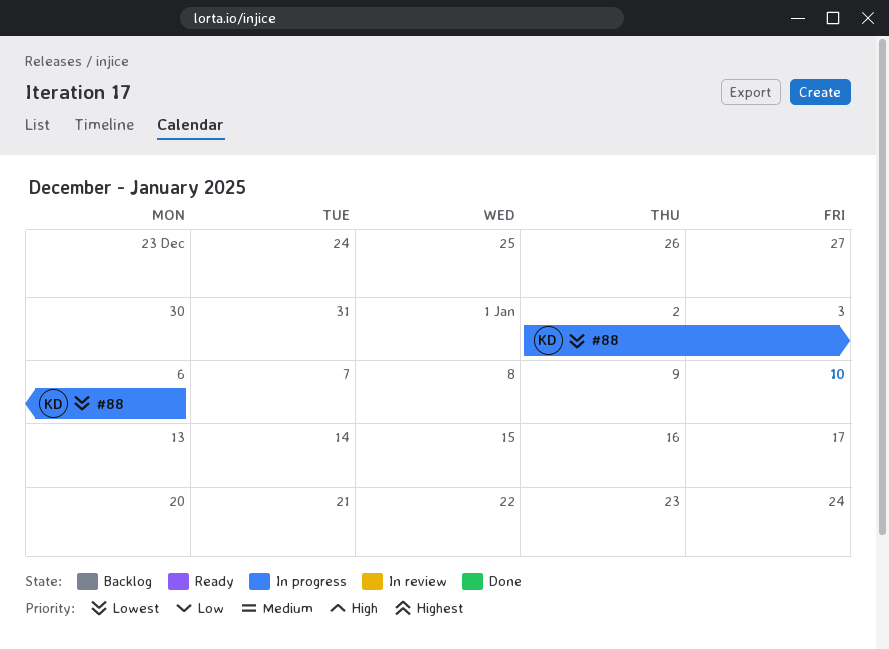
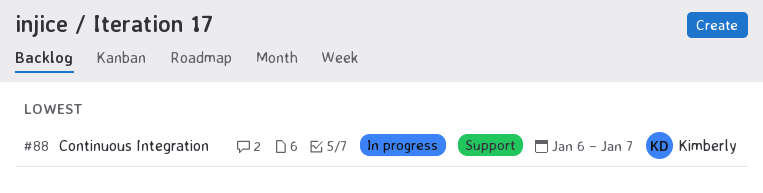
#88, start: Jan 2 -> Jan 6
#88, due: Jan 6 -> Jan 7

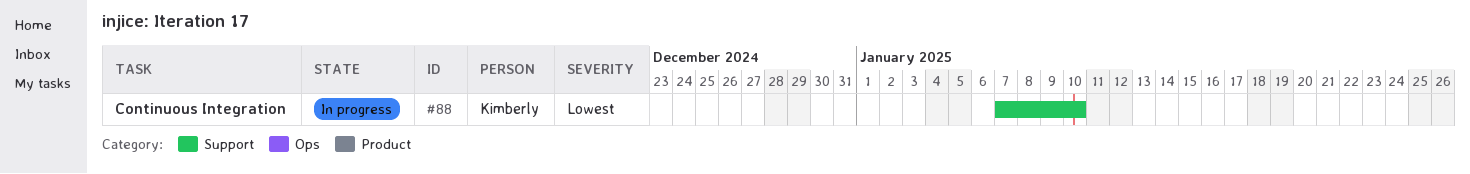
#88, start: Jan 6 -> Jan 7
#88, due: Jan 7 -> Jan 10

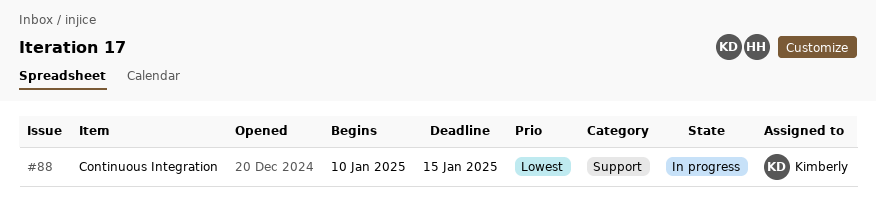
#88, start: Jan 7 -> Jan 10
#88, due: Jan 10 -> Jan 15

